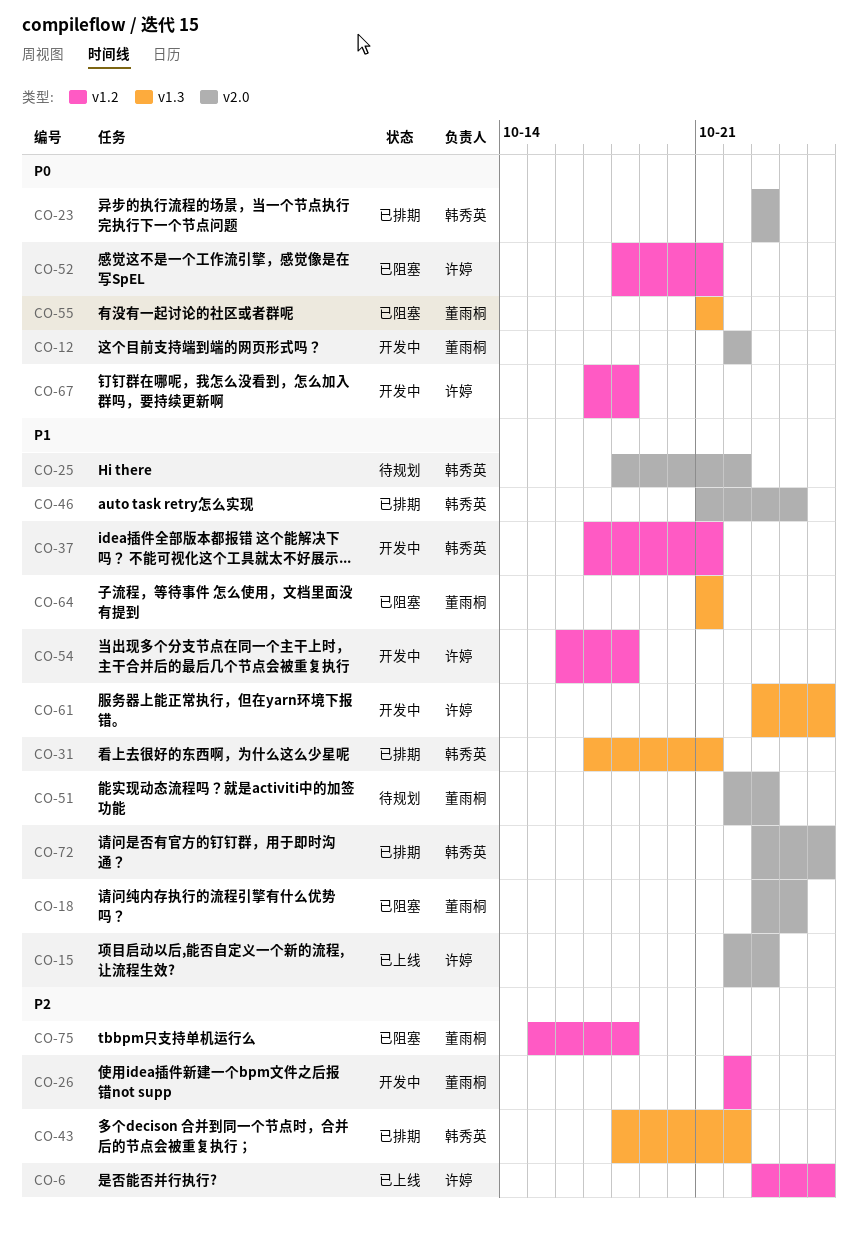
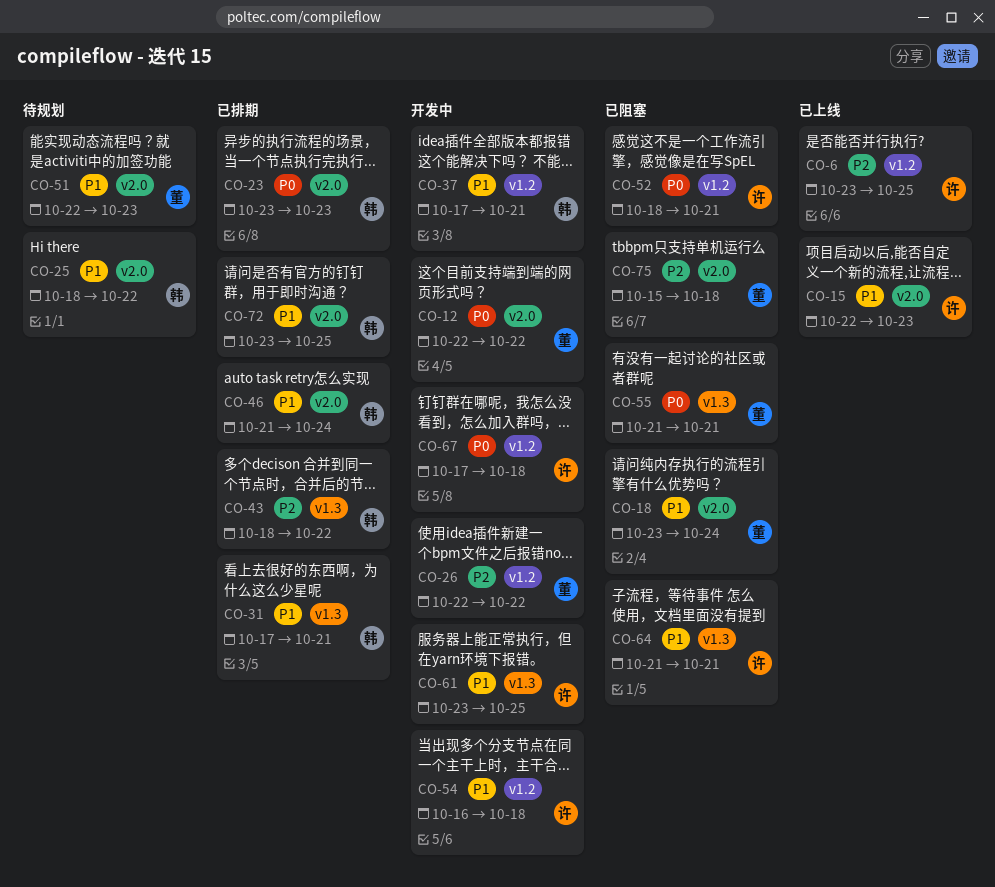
CO-64, owner: 董雨桐 -> 许婷
CO-75, label: v1.2 -> v2.0

